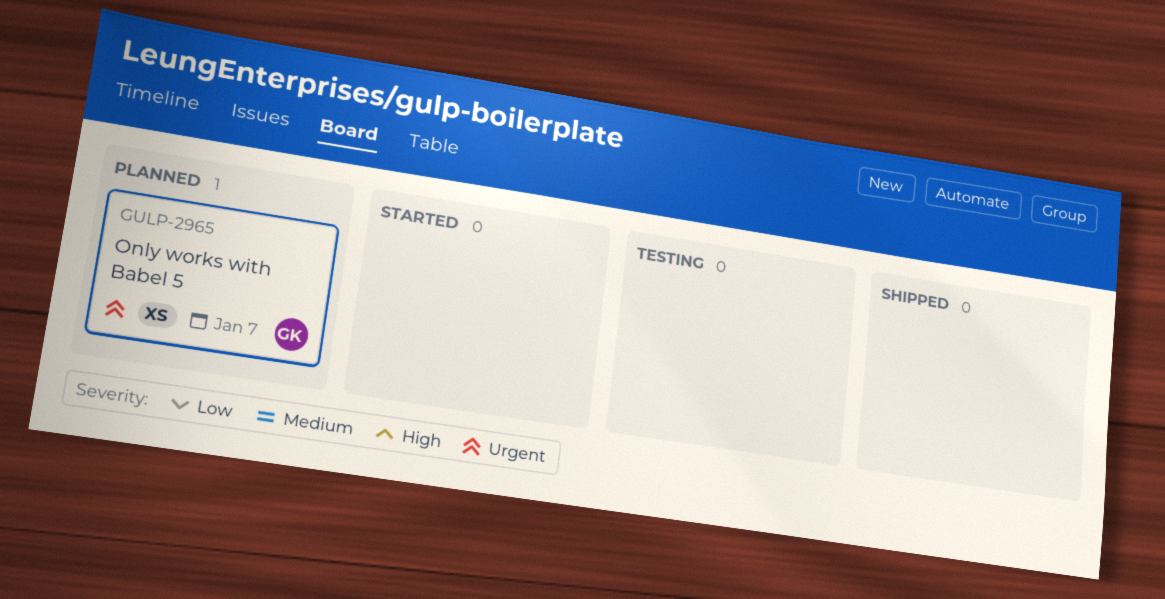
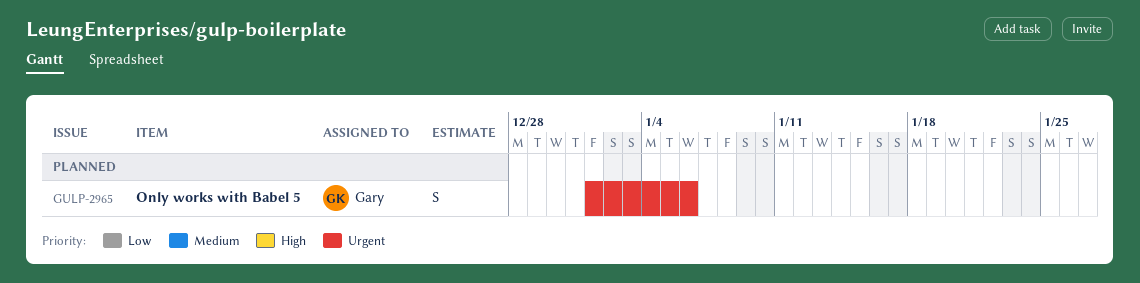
GULP-2965, estimate: XS -> S
GULP-2965, due: Jan 7 -> Jan 6

